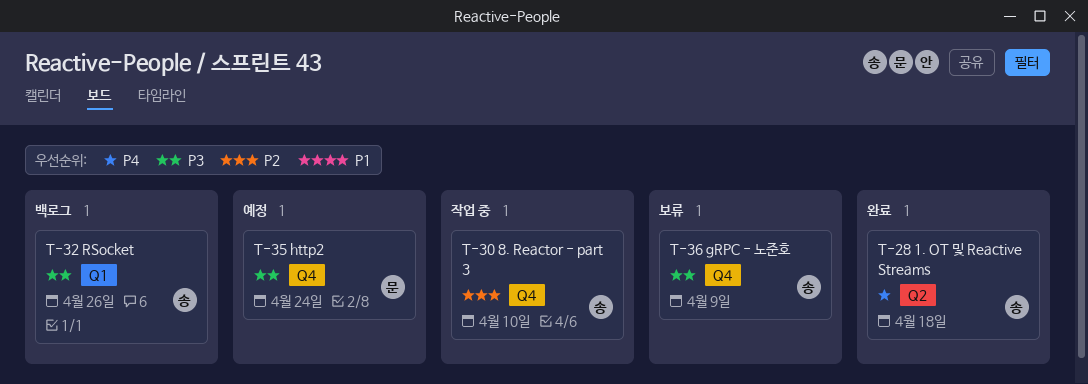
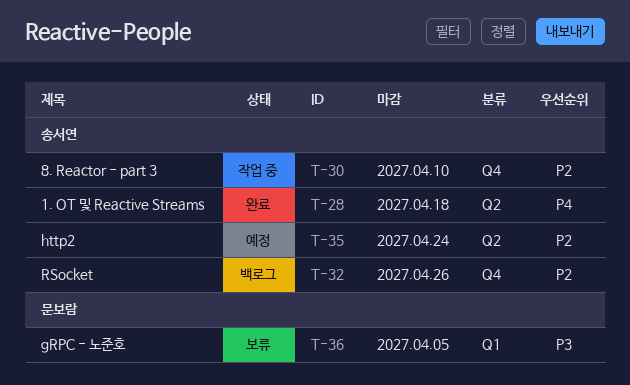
T-32, priority: P3 -> P2
T-32, label: Q1 -> Q4
T-35, owner: 문보람 -> 송서연
T-35, priority: P3 -> P2
T-35, label: Q4 -> Q2
T-36, owner: 송서연 -> 문보람
T-36, label: Q4 -> Q1
T-36, due: Apr 9 -> Apr 5

